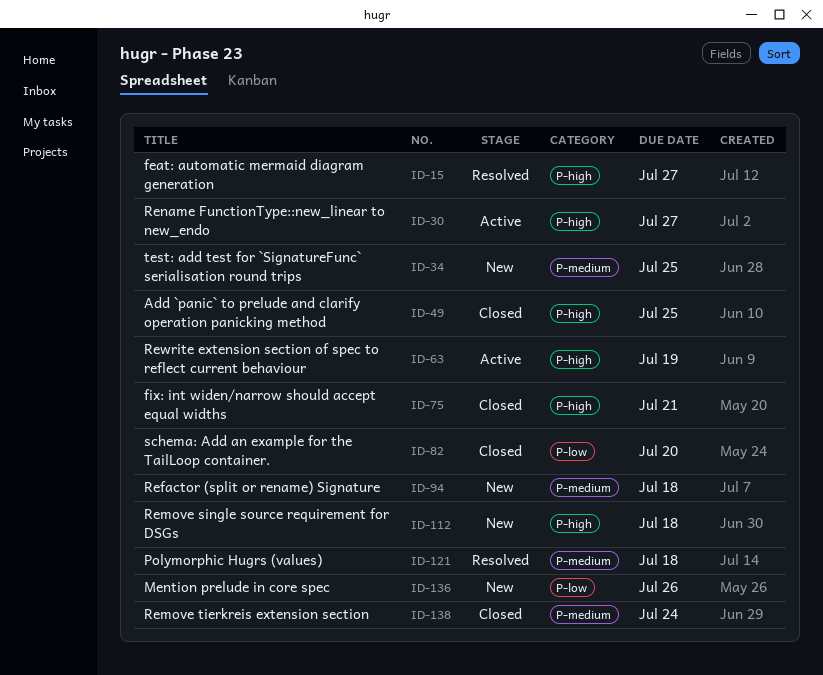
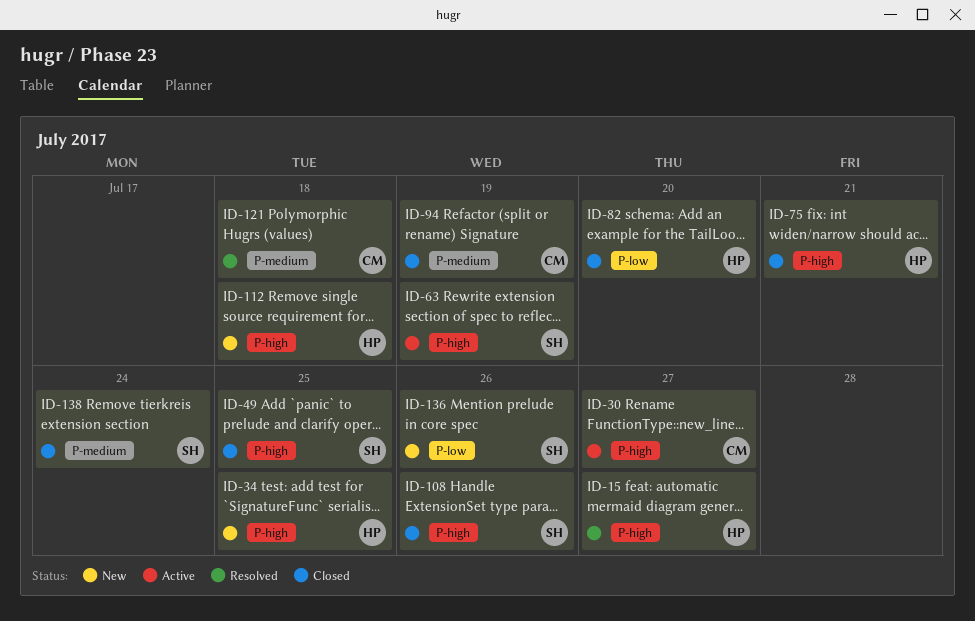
ID-34, label: P-medium -> P-high
ID-94, status: New -> Closed
ID-94, due: Jul 18 -> Jul 19
ID-108: none -> present

